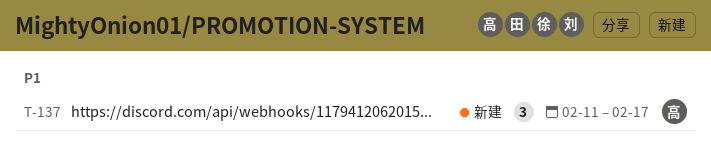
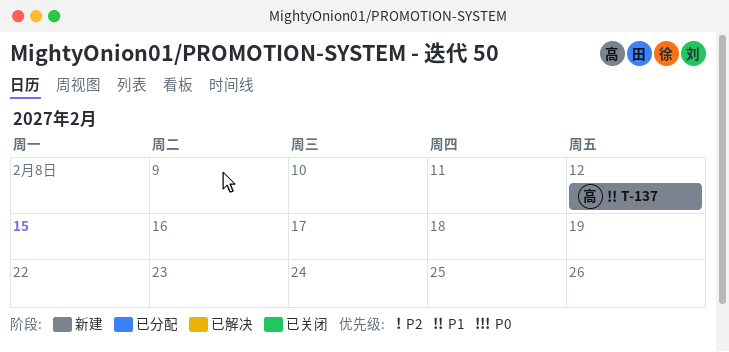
T-137, start: Feb 11 -> Feb 12
T-137, due: Feb 17 -> Feb 12

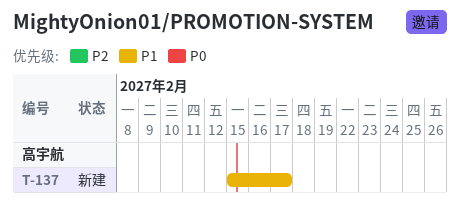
T-137, start: Feb 12 -> Feb 15
T-137, due: Feb 12 -> Feb 17

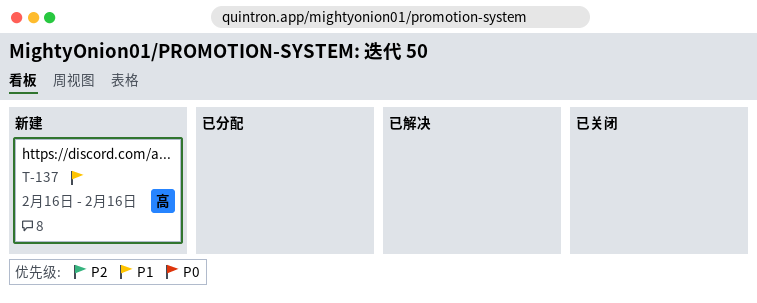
T-137, start: Feb 15 -> Feb 16
T-137, due: Feb 17 -> Feb 16

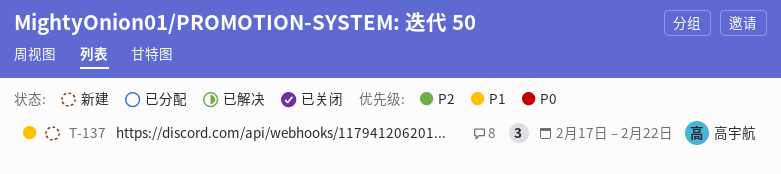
T-137, start: Feb 16 -> Feb 17
T-137, due: Feb 16 -> Feb 22

